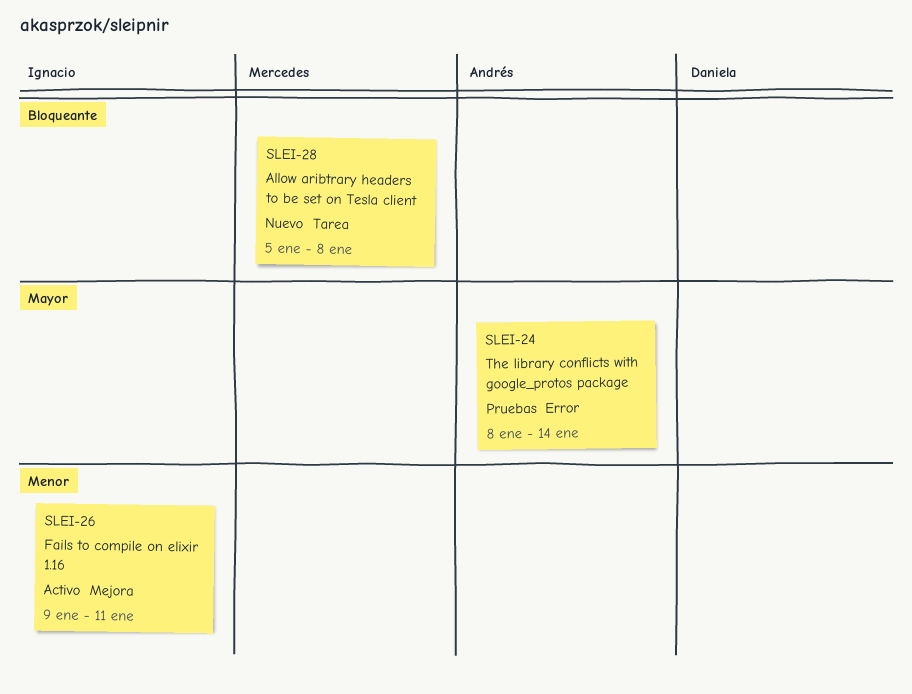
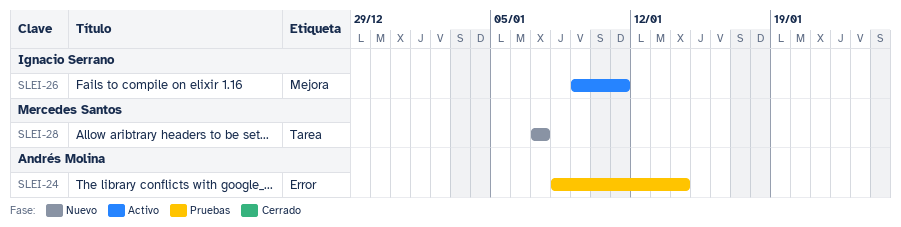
SLEI-28, start: Jan 5 -> Jan 7
SLEI-28, due: Jan 8 -> Jan 7

